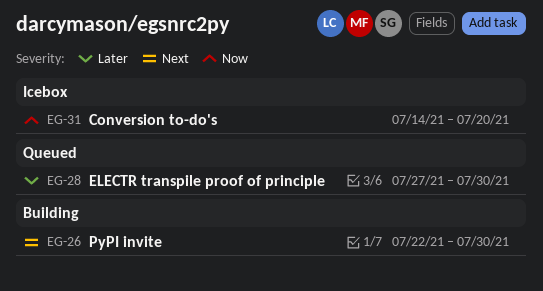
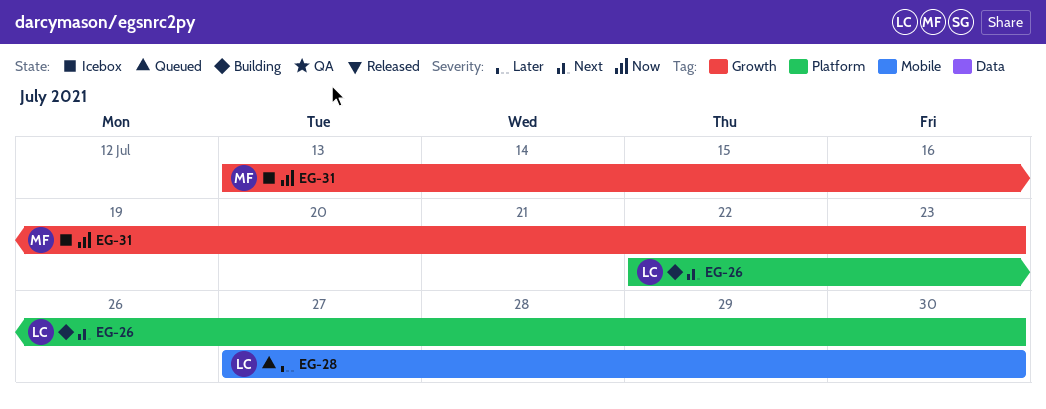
EG-31, start: Jul 14 -> Jul 13
EG-31, due: Jul 20 -> Jul 23

